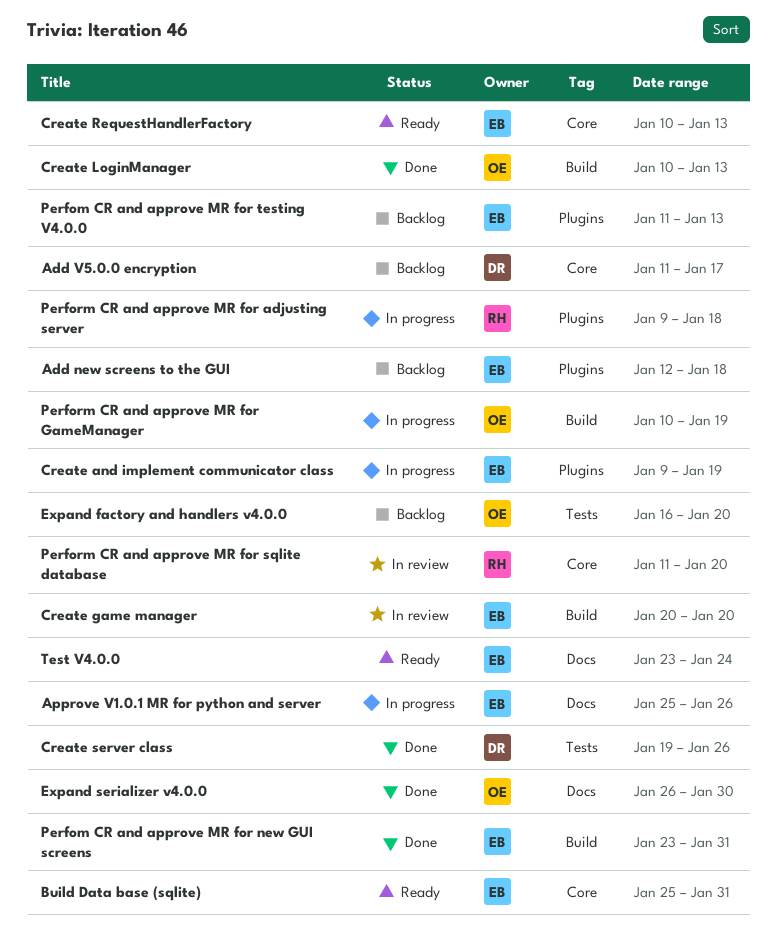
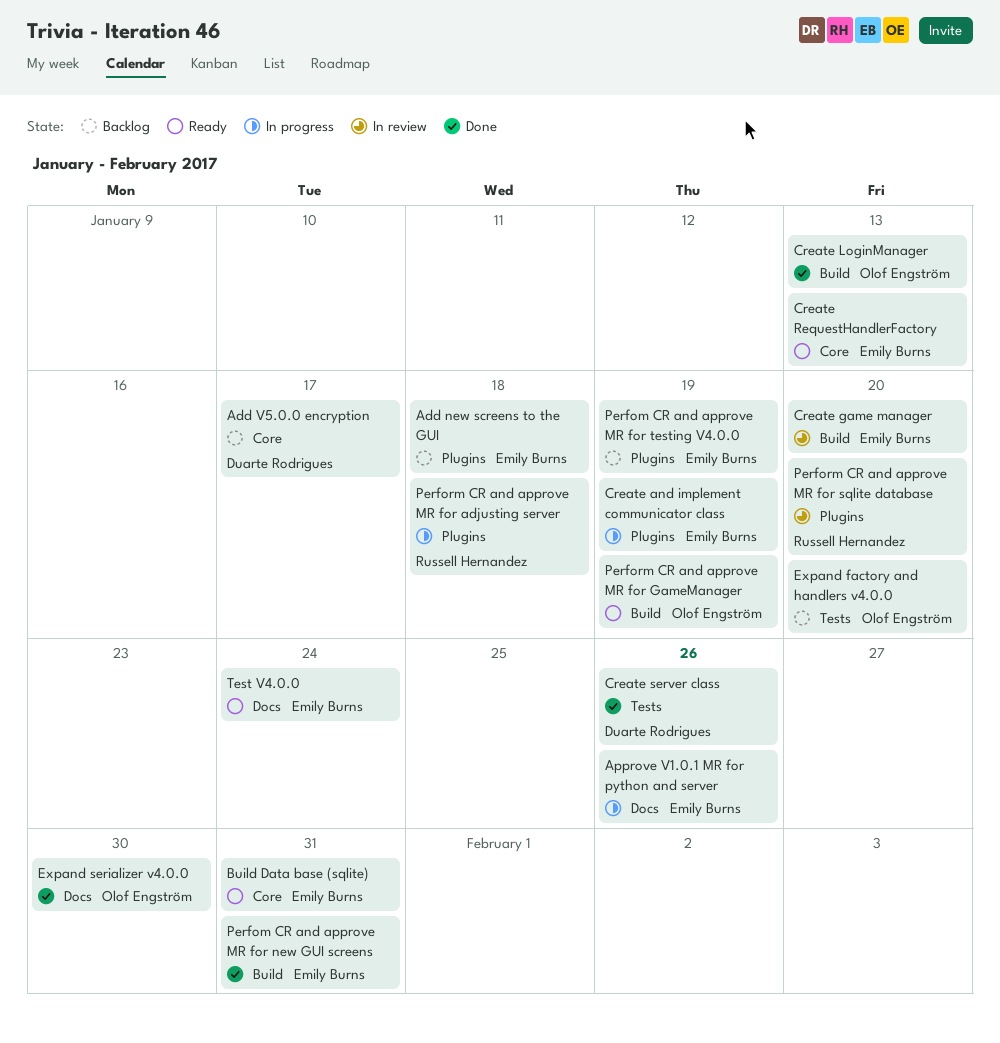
Perfom CR and approve MR for testing V4.0.0, due: Jan 13 -> Jan 19
Perform CR and approve MR for GameManager, status: In progress -> Ready
Perform CR and approve MR for sqlite database, label: Core -> Plugins

